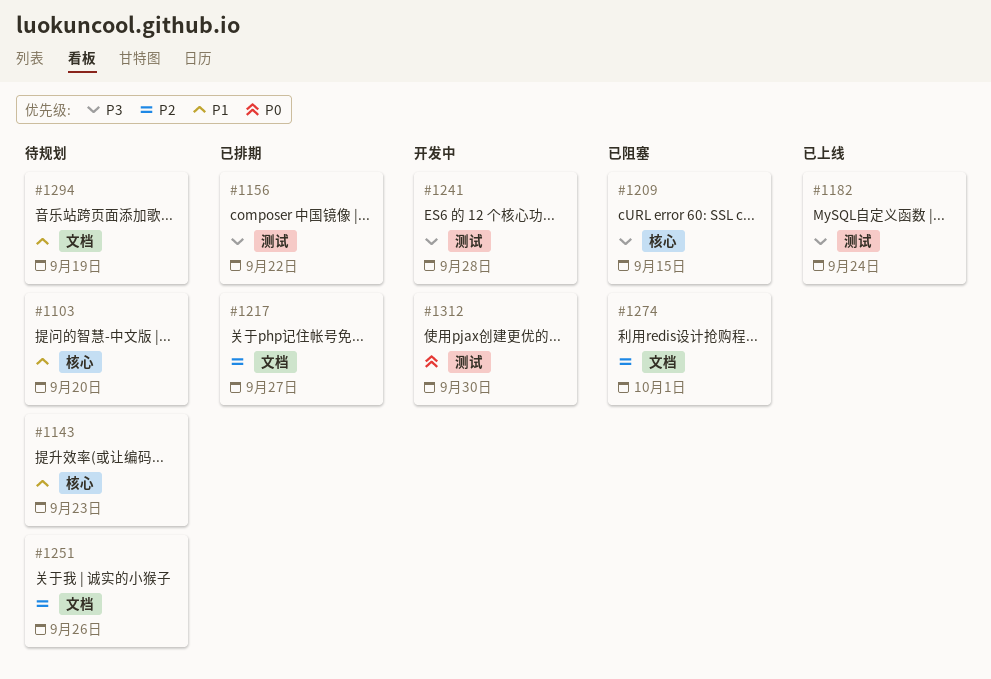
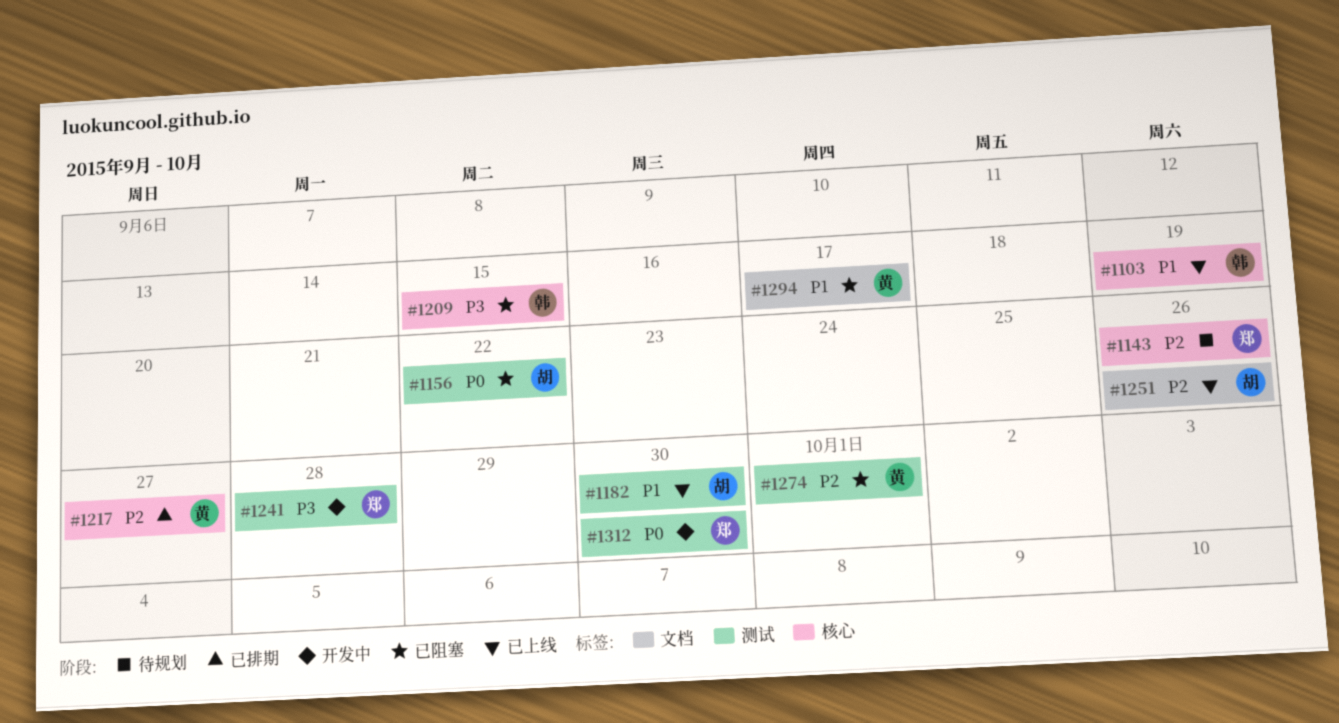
#1103, status: 待规划 -> 已上线
#1103, due: Sep 20 -> Sep 19
#1143, priority: P1 -> P2
#1143, due: Sep 23 -> Sep 26
#1156, status: 已排期 -> 已阻塞
#1156, priority: P3 -> P0
#1182, priority: P3 -> P1
#1182, due: Sep 24 -> Sep 30
#1217, label: 文档 -> 核心
#1251, status: 待规划 -> 已上线
#1274, label: 文档 -> 测试
#1294, status: 待规划 -> 已阻塞
#1294, due: Sep 19 -> Sep 17

